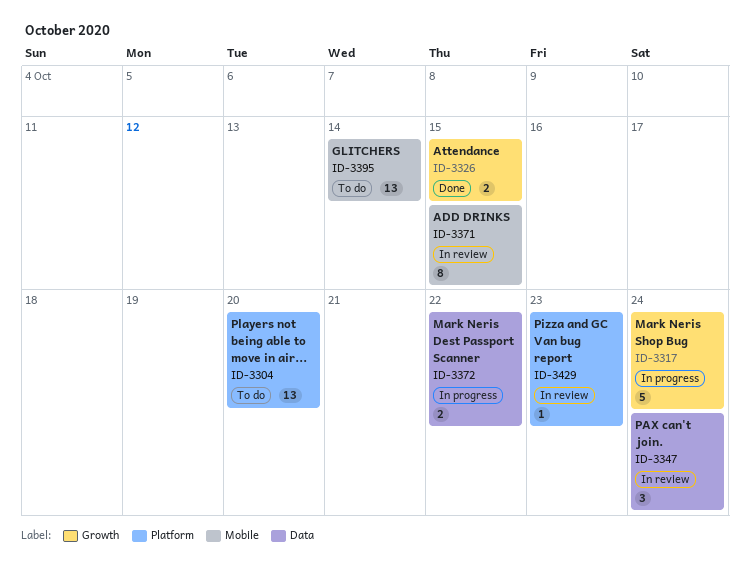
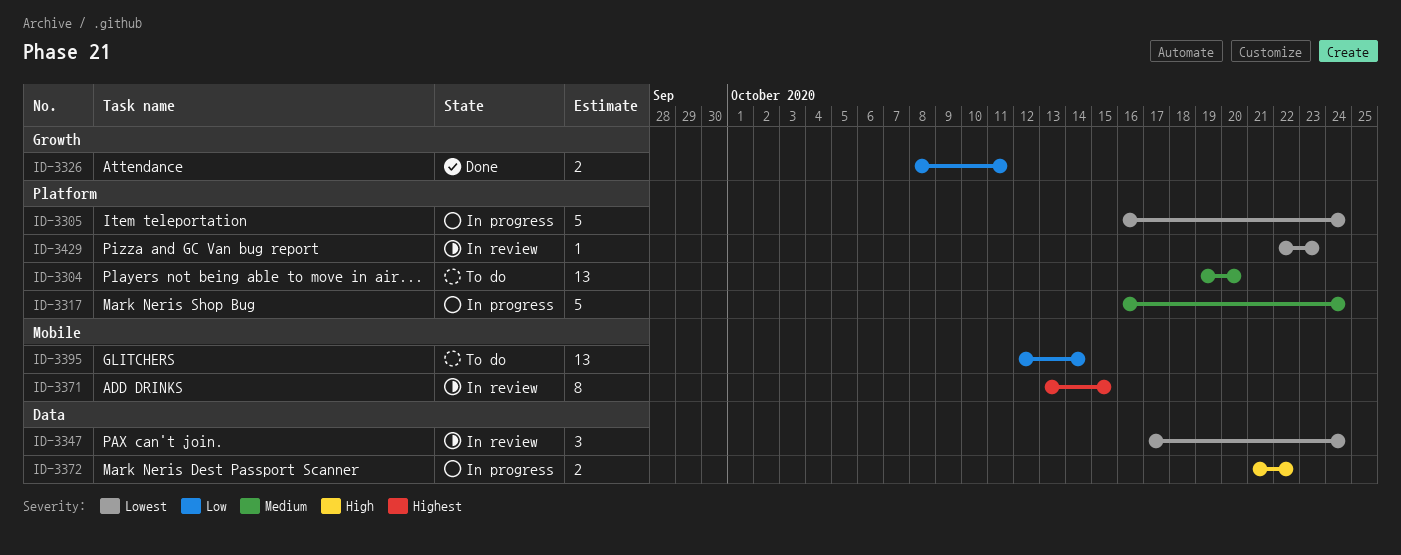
ID-3305: none -> present
ID-3317, label: Growth -> Platform
ID-3326, due: Oct 15 -> Oct 11

